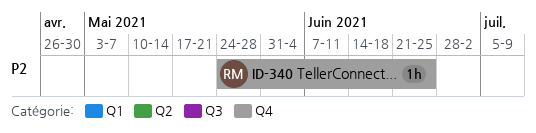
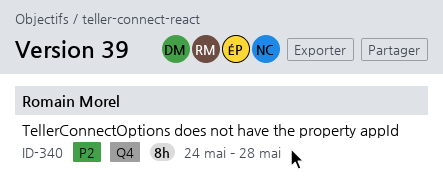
ID-340, estimate: 1h -> 8h
ID-340, due: Jun 25 -> May 28

